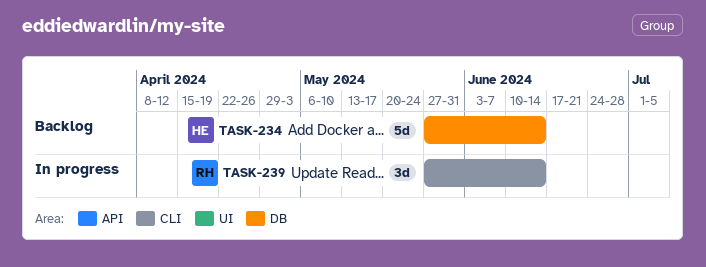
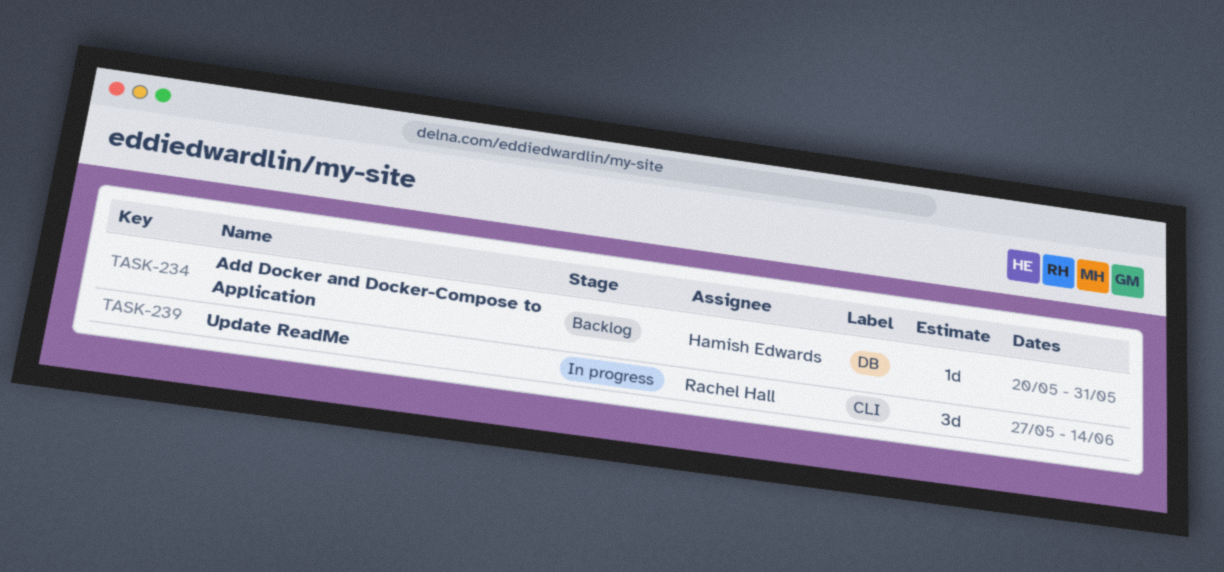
TASK-234, estimate: 5d -> 1d
TASK-234, start: May 27 -> May 20
TASK-234, due: Jun 14 -> May 31

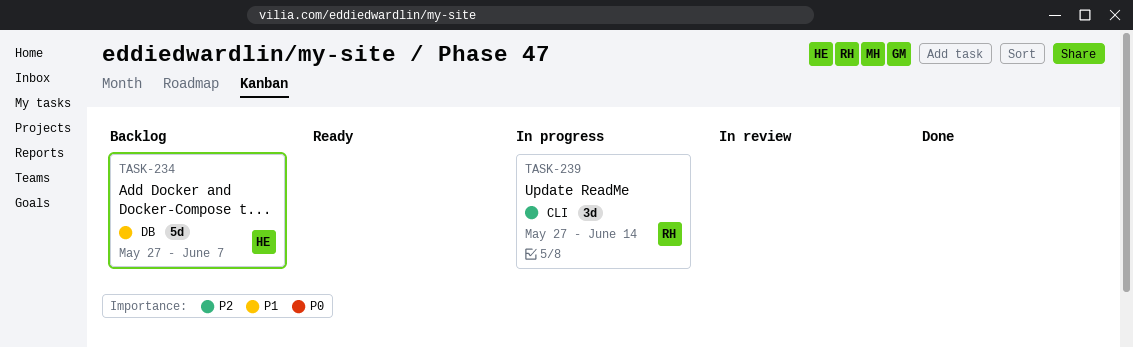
TASK-234, estimate: 1d -> 5d
TASK-234, start: May 20 -> May 27
TASK-234, due: May 31 -> Jun 7

